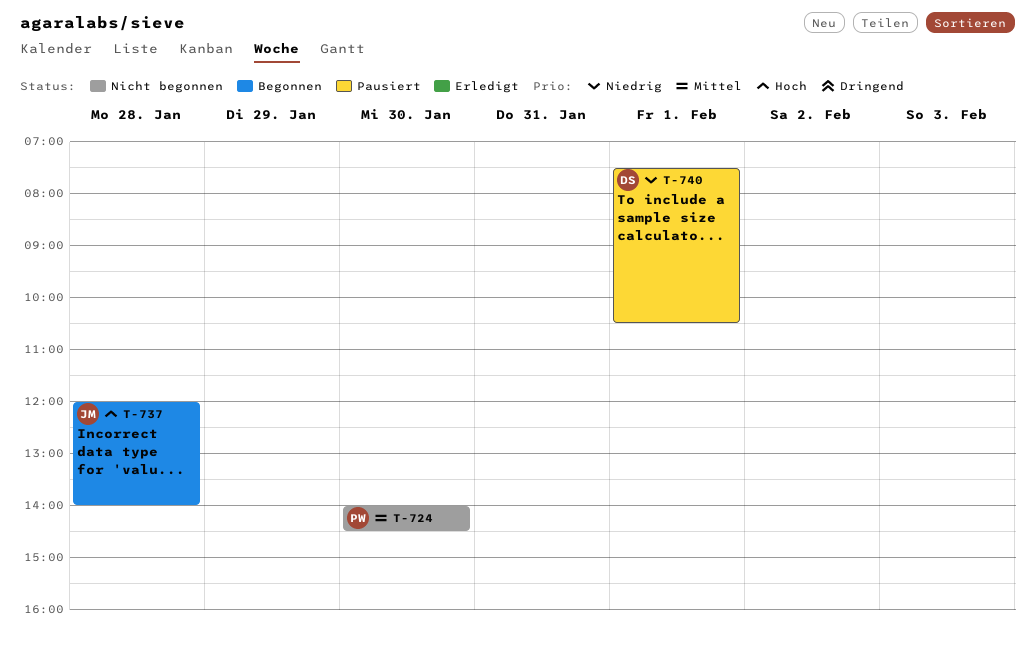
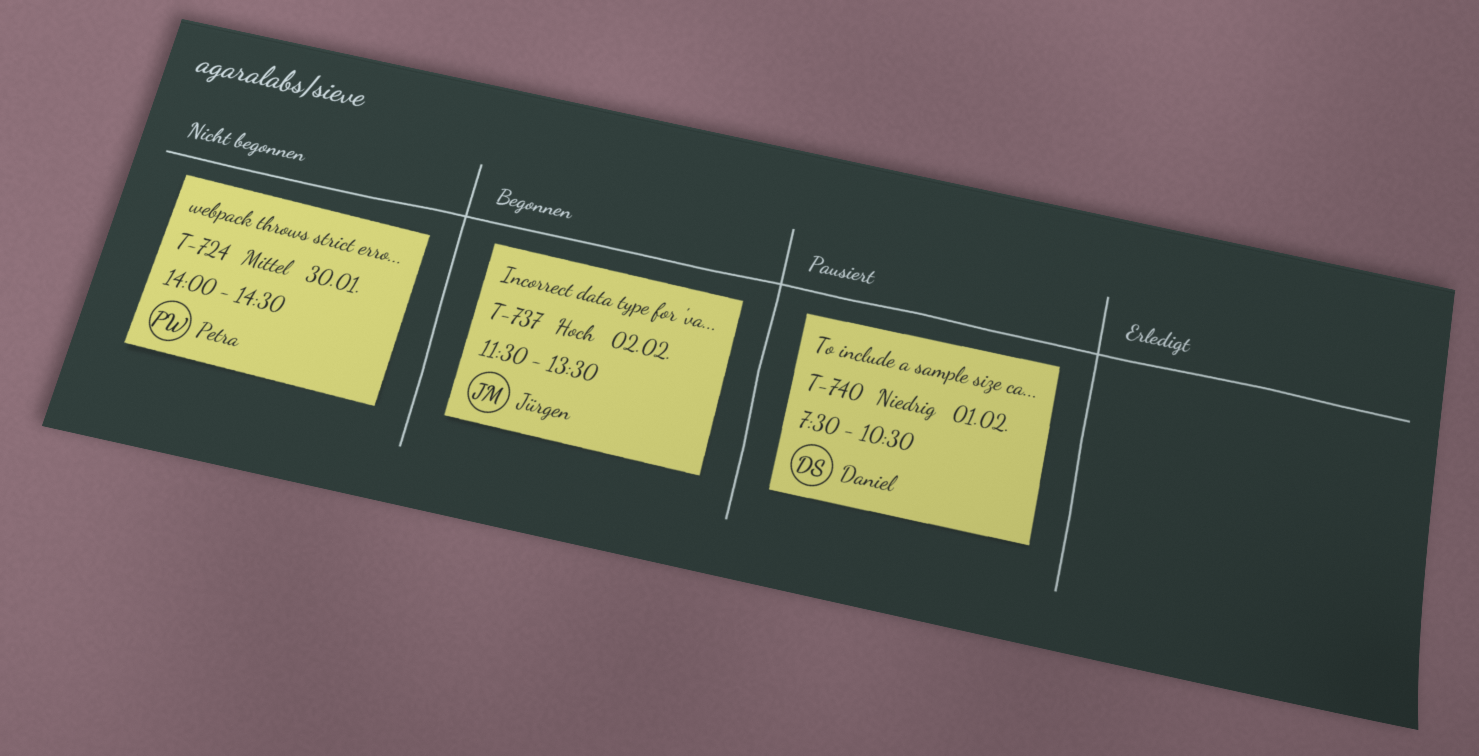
T-737, day: Jan 28 -> Feb 2
T-737, begins: 12:00 -> 11:30
T-737, ends: 14:00 -> 13:30

